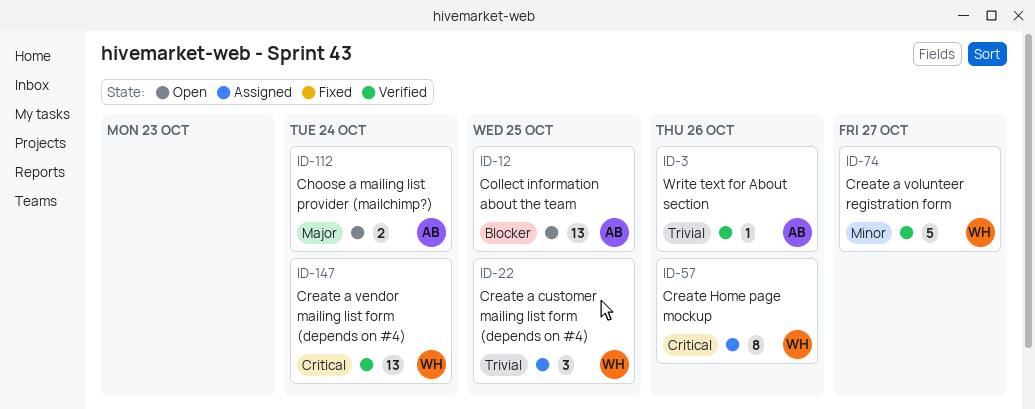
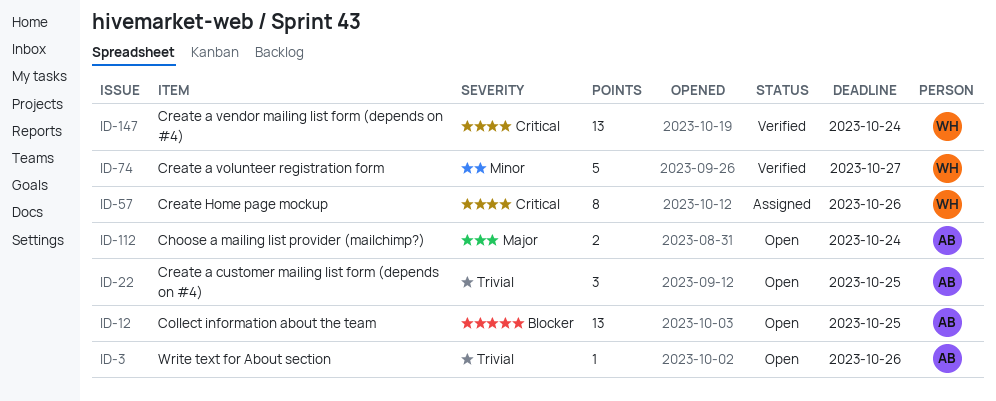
ID-3, status: Verified -> Open
ID-22, status: Assigned -> Open
ID-22, owner: WH -> AB

